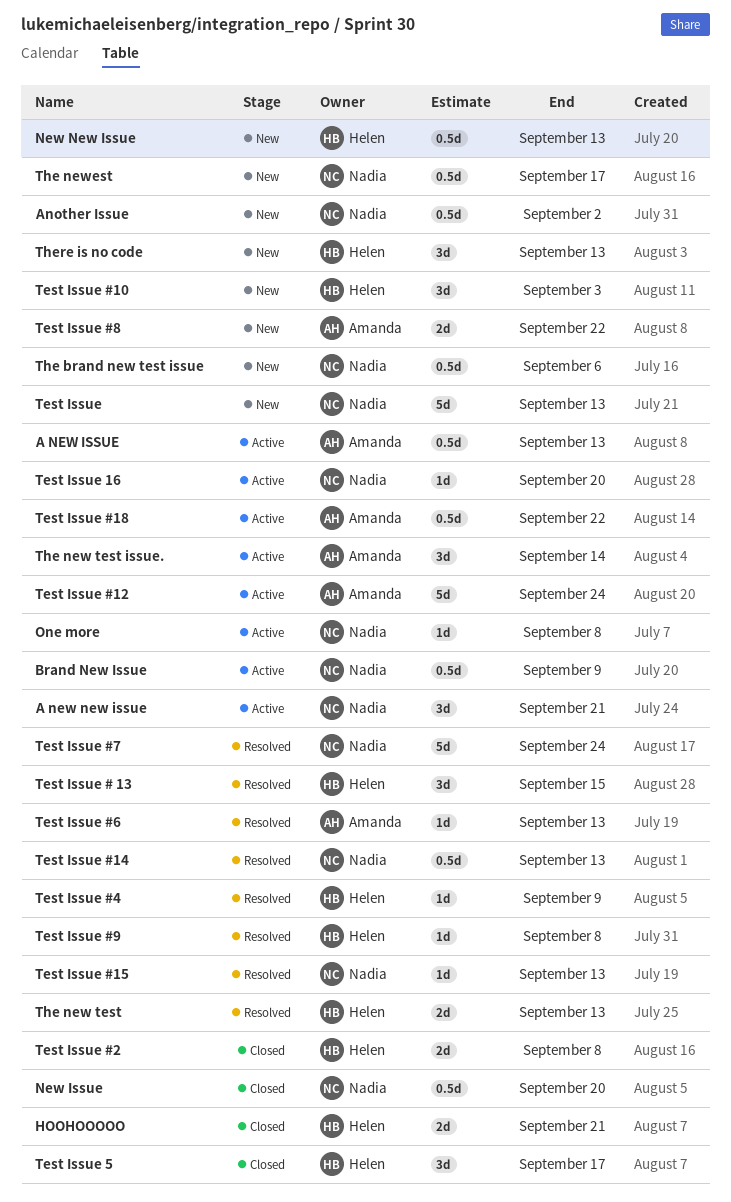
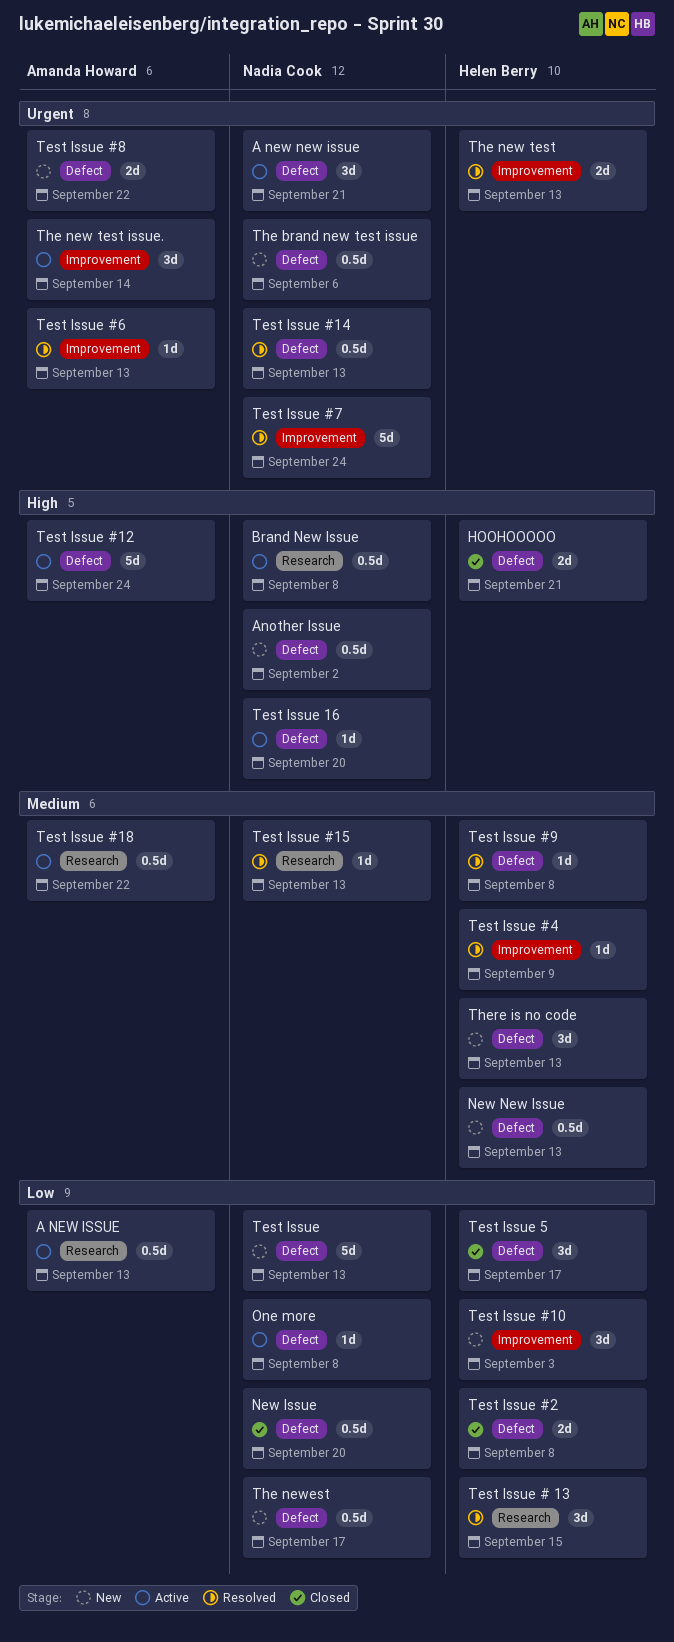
Brand New Issue, due: Sep 9 -> Sep 8

